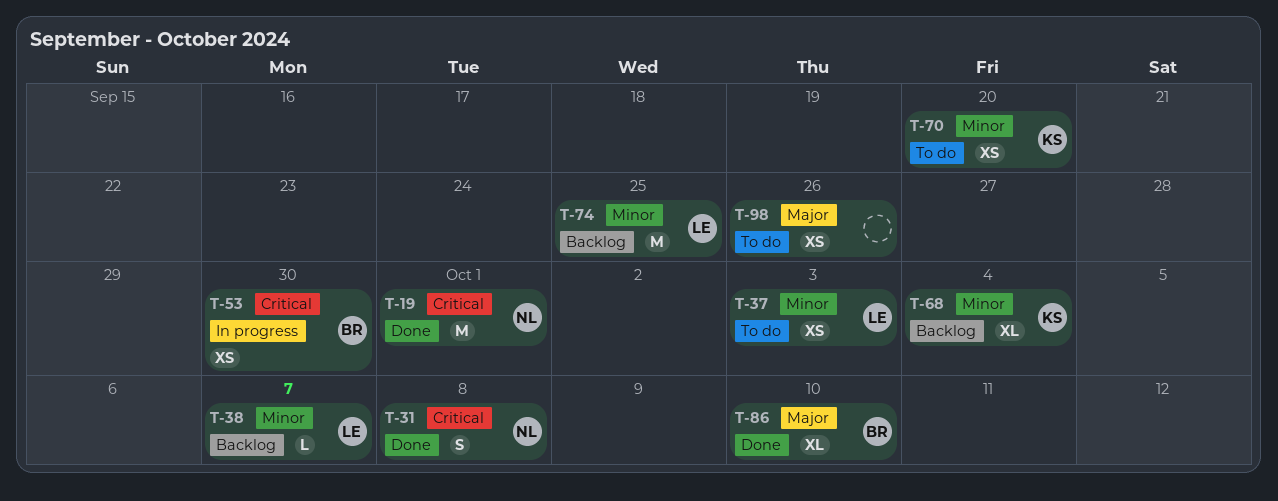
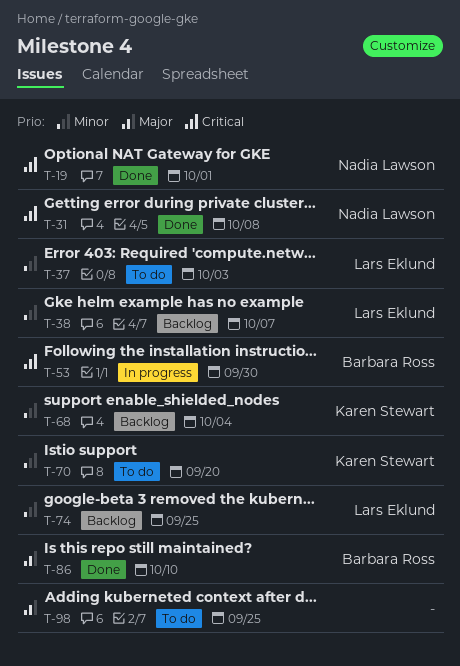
T-98, due: Sep 26 -> Sep 25

